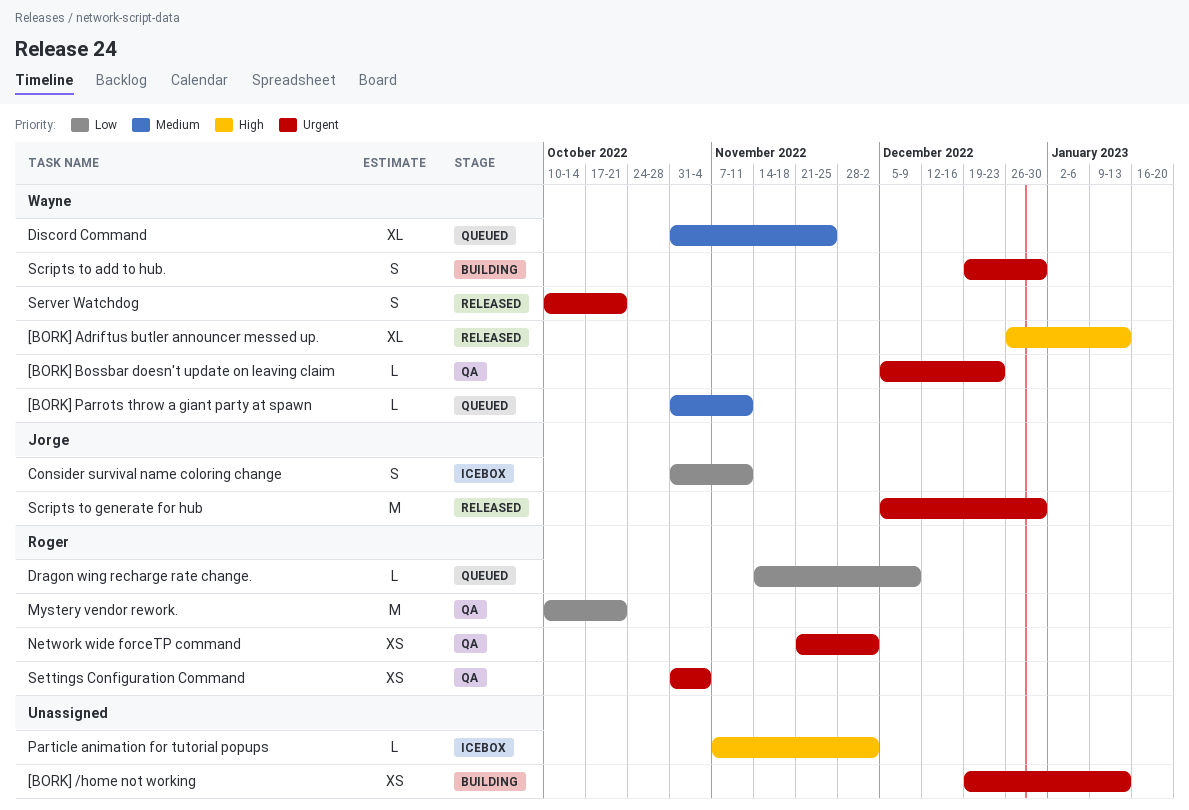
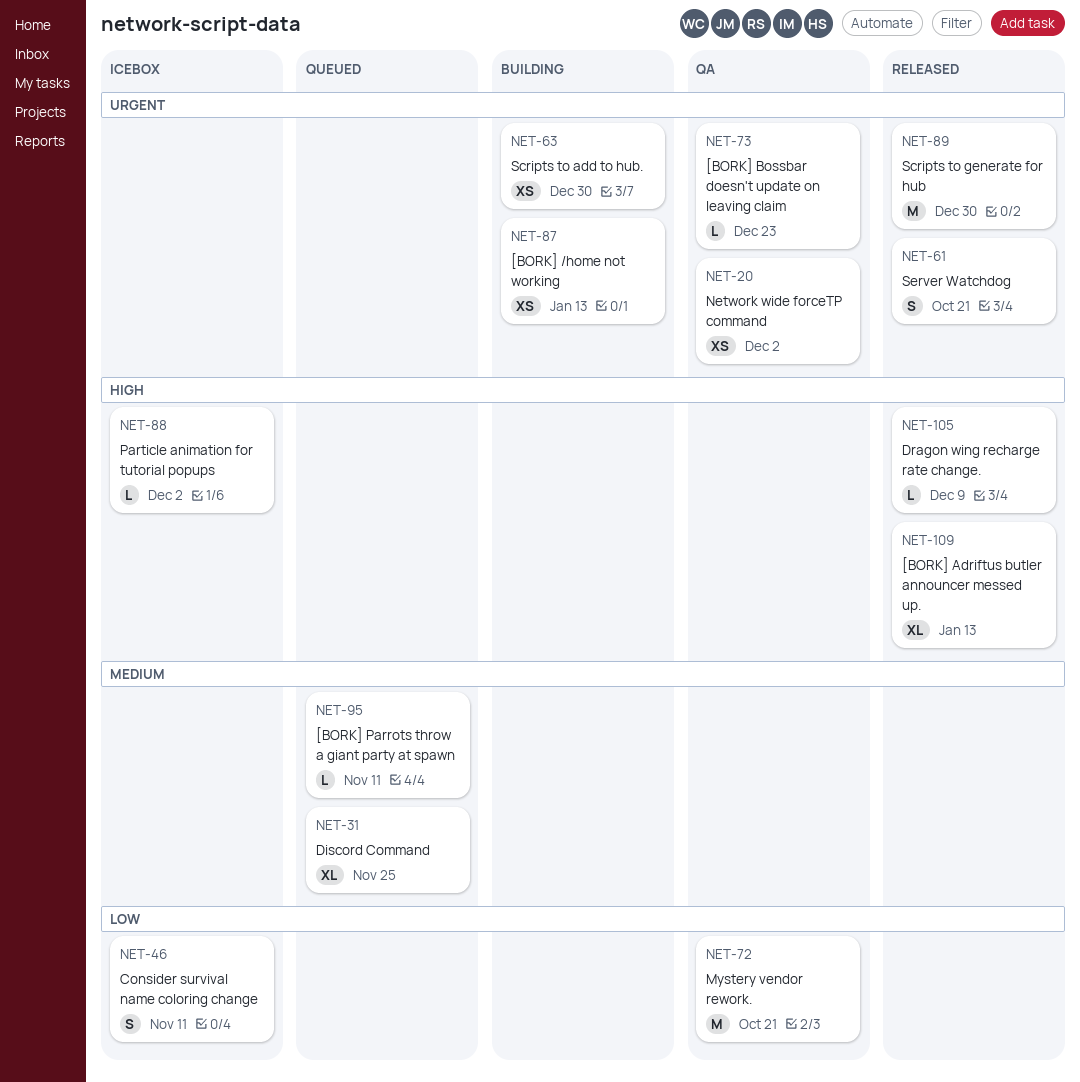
Dragon wing recharge rate change., status: Queued -> Released
Dragon wing recharge rate change., priority: Low -> High
Scripts to add to hub., estimate: S -> XS
Settings Configuration Command: present -> none

